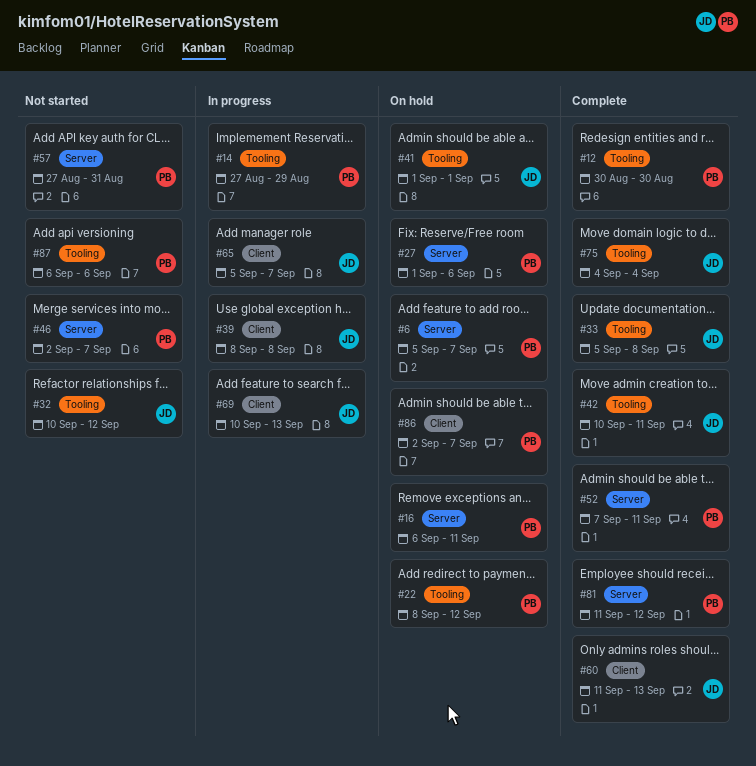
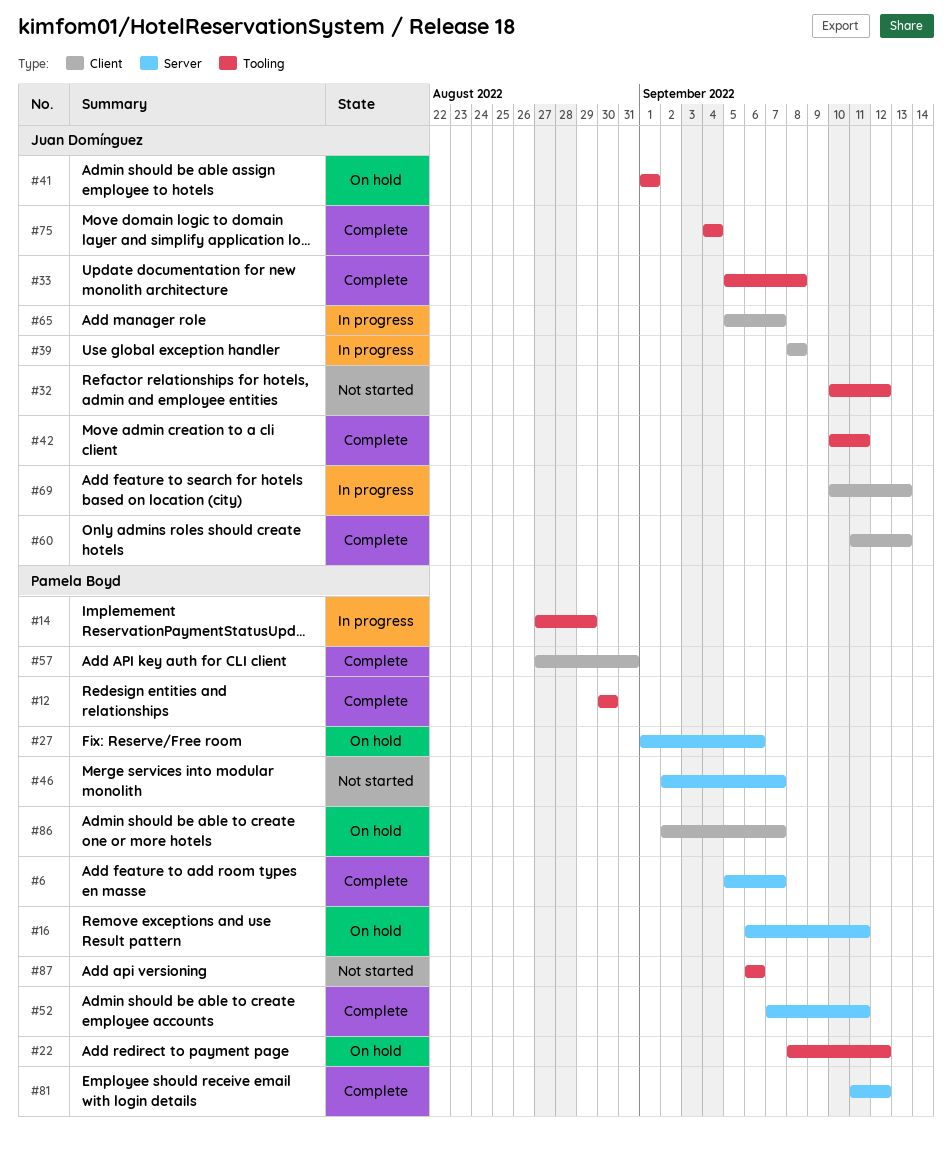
#6, status: On hold -> Complete
#57, status: Not started -> Complete
#57, label: Server -> Client

